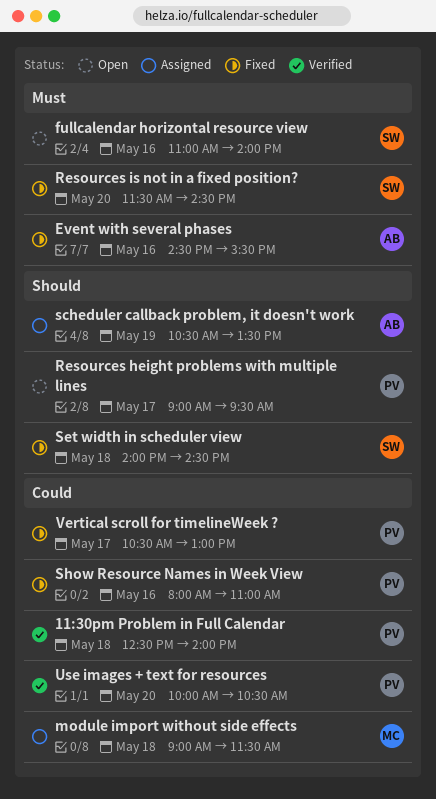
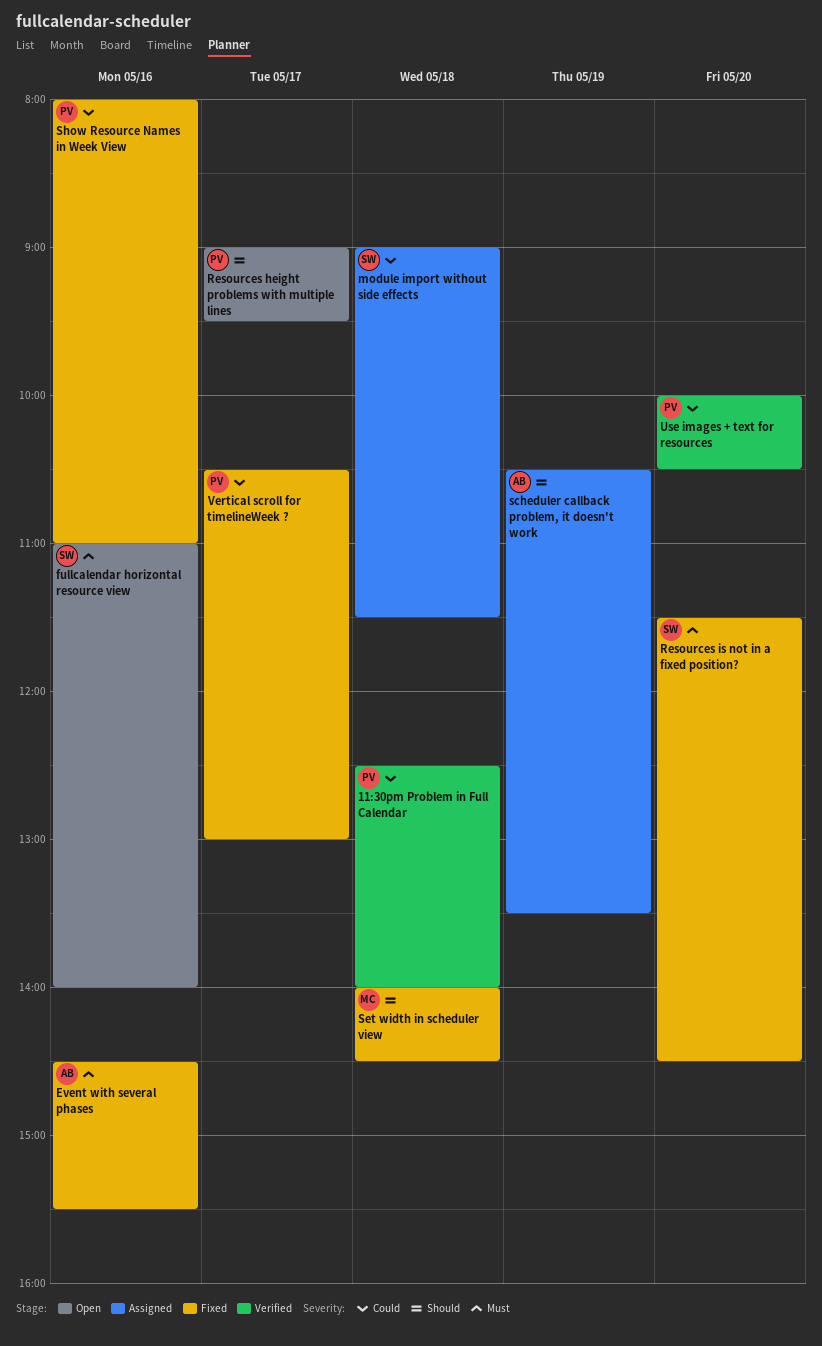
module import without side effects, owner: MC -> SW
Set width in scheduler view, owner: SW -> MC

